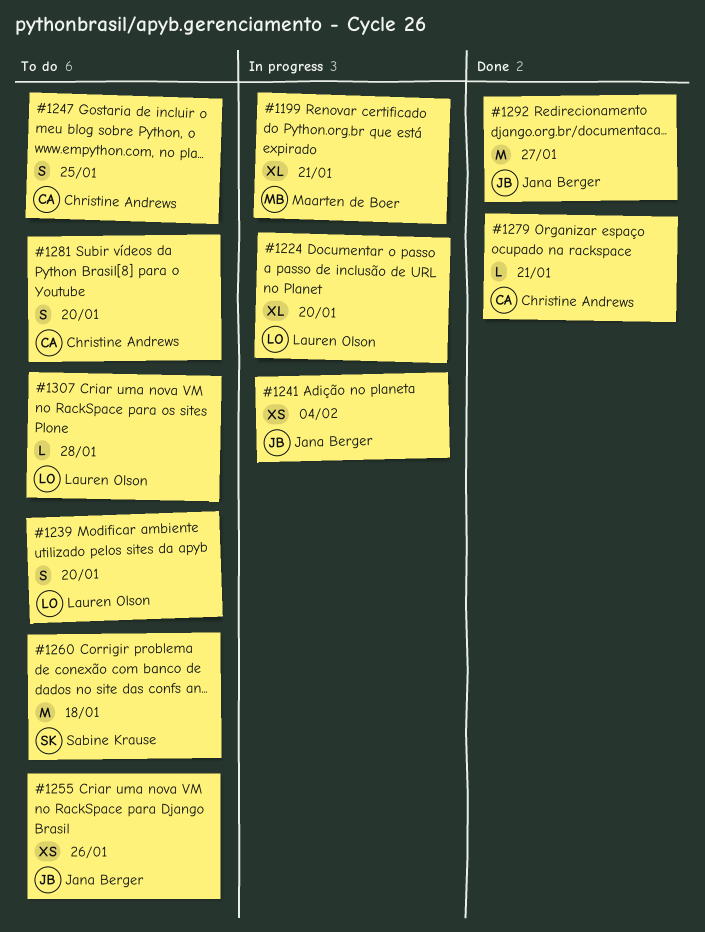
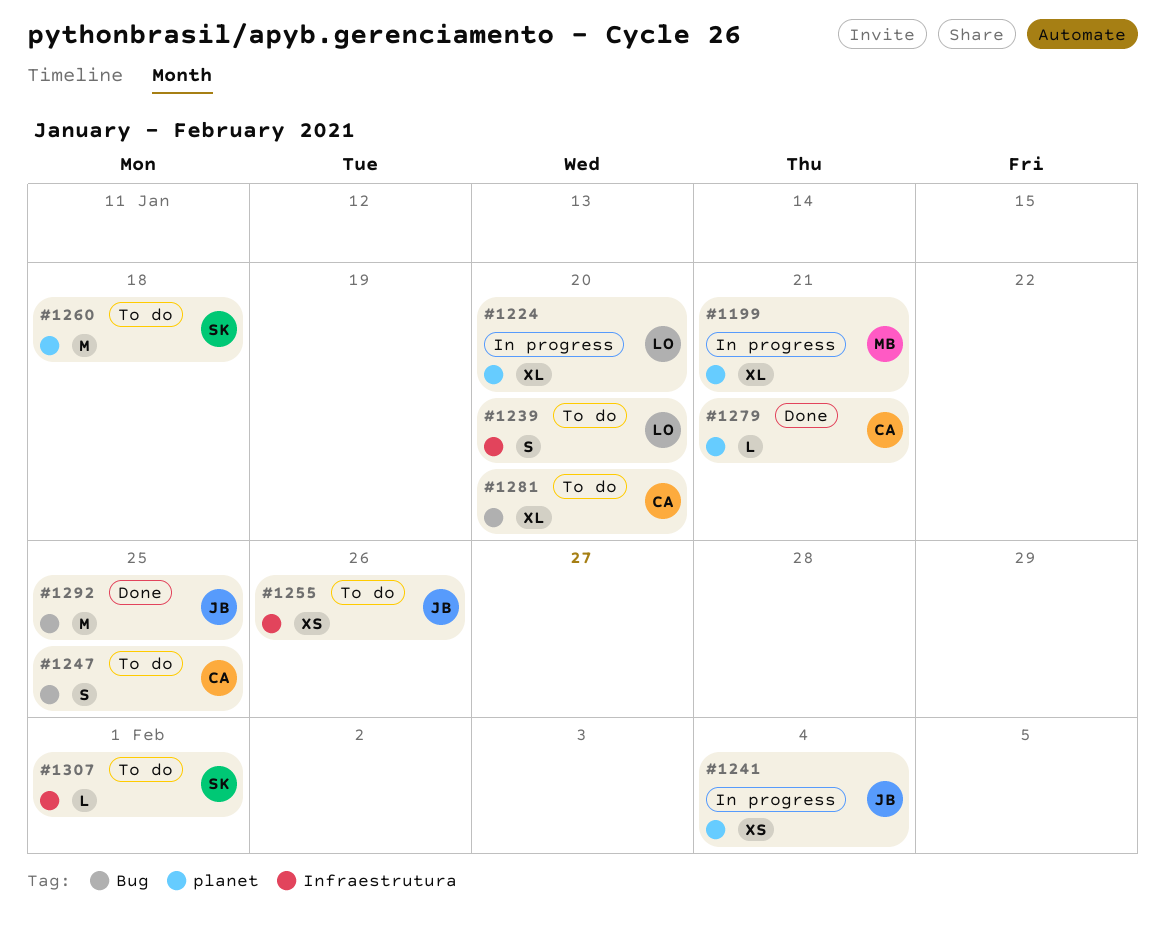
#1281, estimate: S -> XL
#1292, due: Jan 27 -> Jan 25
#1307, owner: Lauren Olson -> Sabine Krause
#1307, due: Jan 28 -> Feb 1

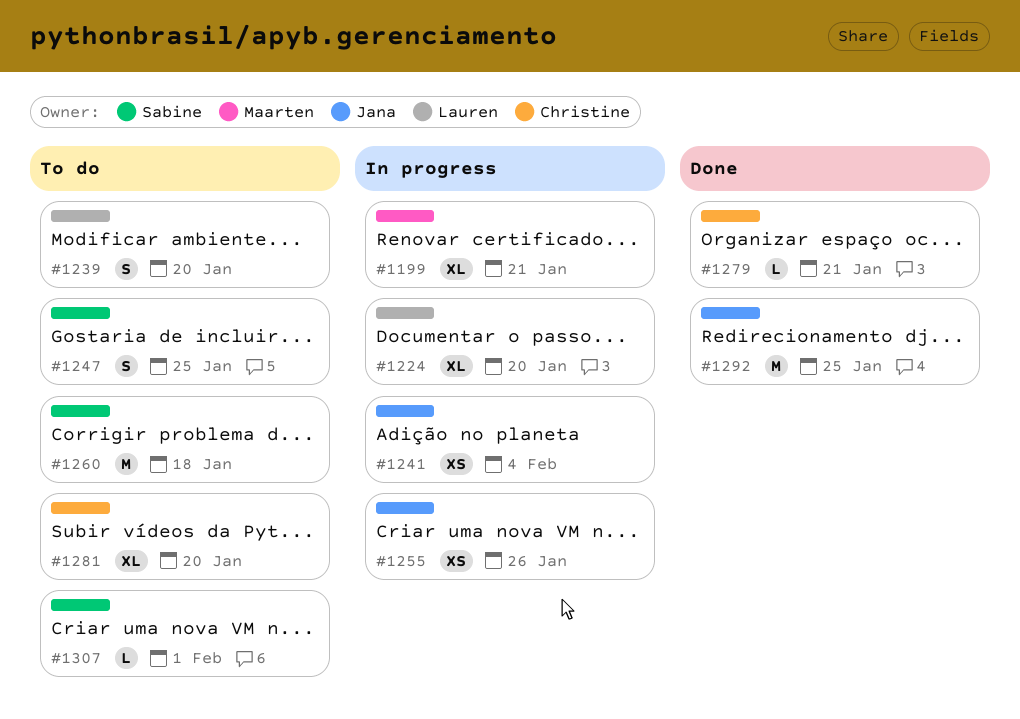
#1247, owner: Christine -> Sabine
#1255, status: To do -> In progress

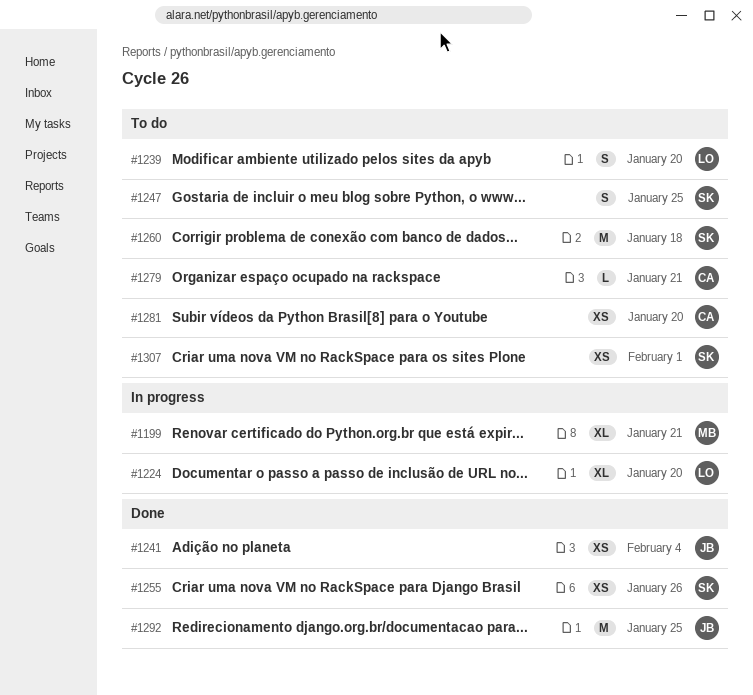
#1241, status: In progress -> Done
#1255, status: In progress -> Done
#1255, owner: Jana -> Sabine
#1279, status: Done -> To do
#1281, estimate: XL -> XS
#1307, estimate: L -> XS

